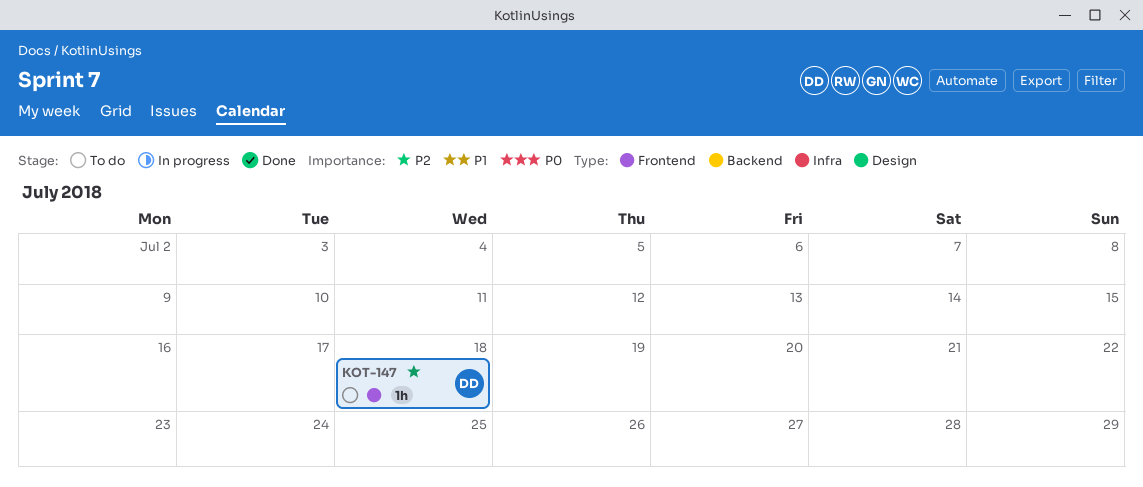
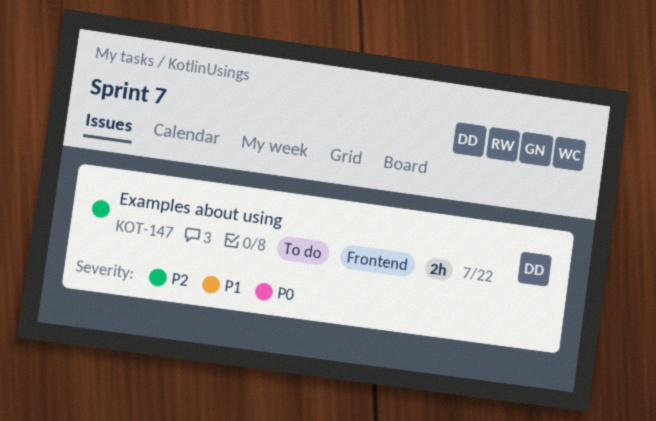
KOT-147, estimate: 1h -> 2h
KOT-147, due: Jul 18 -> Jul 22

